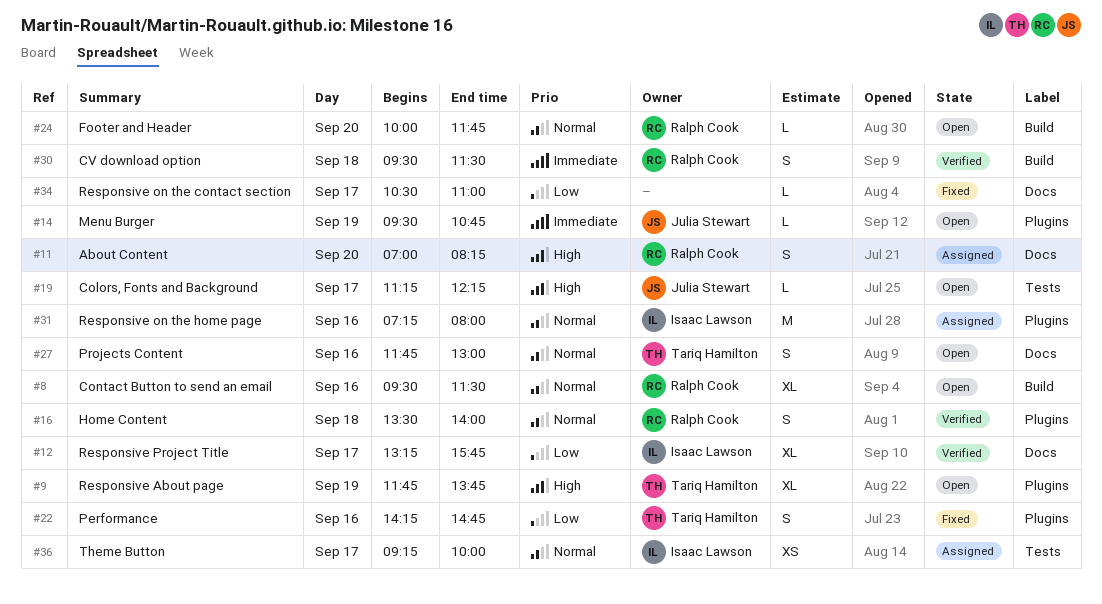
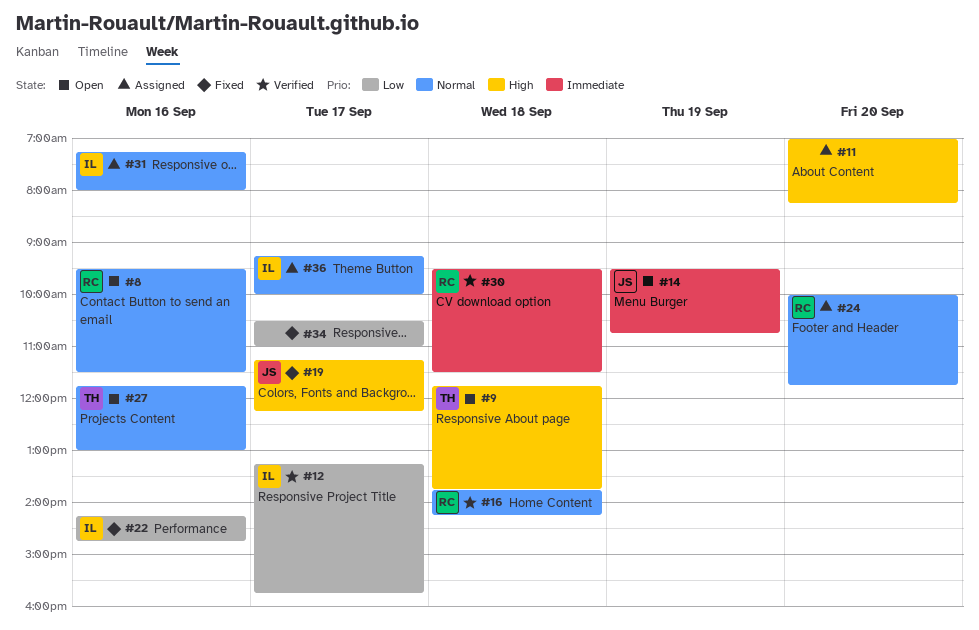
#9, day: Sep 19 -> Sep 18
#11, owner: Ralph Cook -> none
#16, begins: 13:30 -> 13:45
#16, ends: 14:00 -> 14:15
#19, status: Open -> Fixed
#22, owner: Tariq Hamilton -> Isaac Lawson
#24, status: Open -> Assigned

